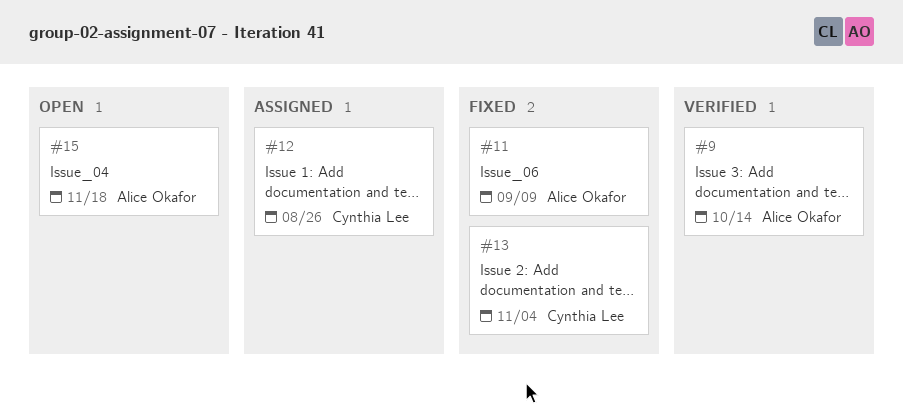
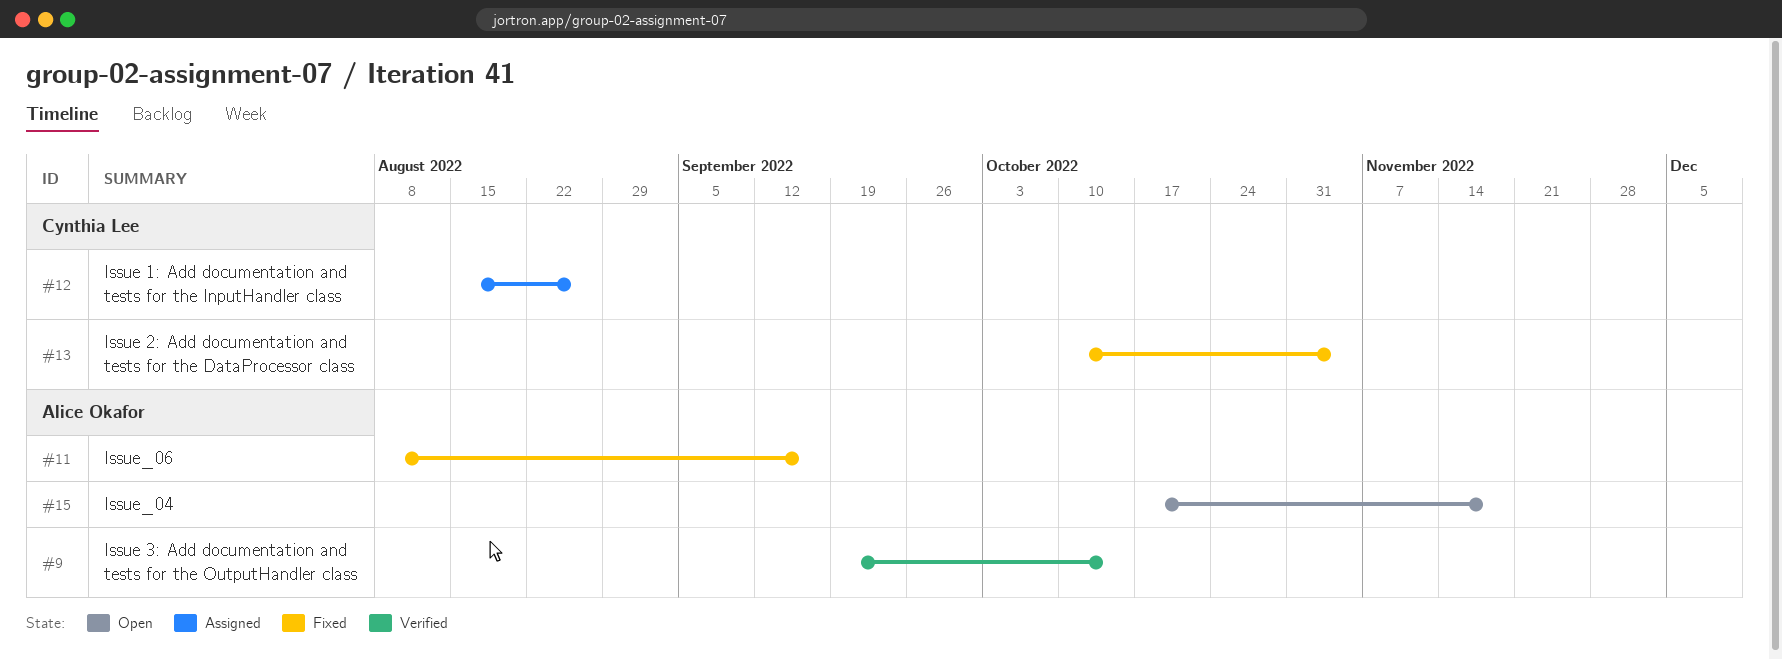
#11, due: Sep 9 -> Sep 16

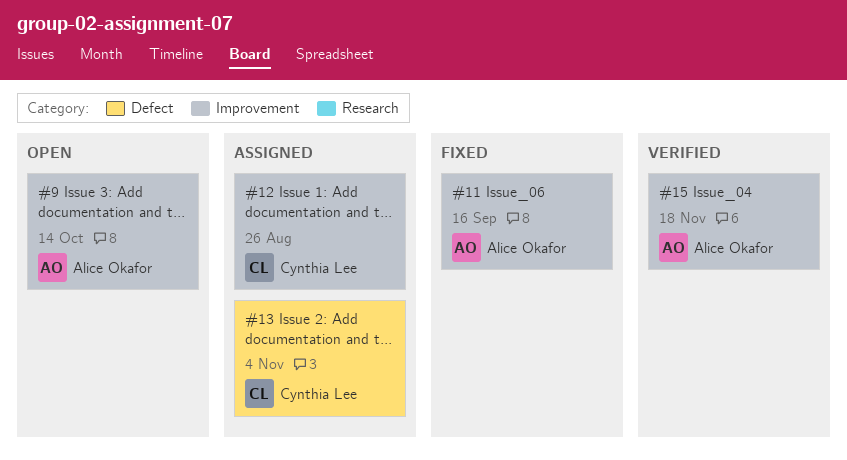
#9, status: Verified -> Open
#13, status: Fixed -> Assigned
#15, status: Open -> Verified

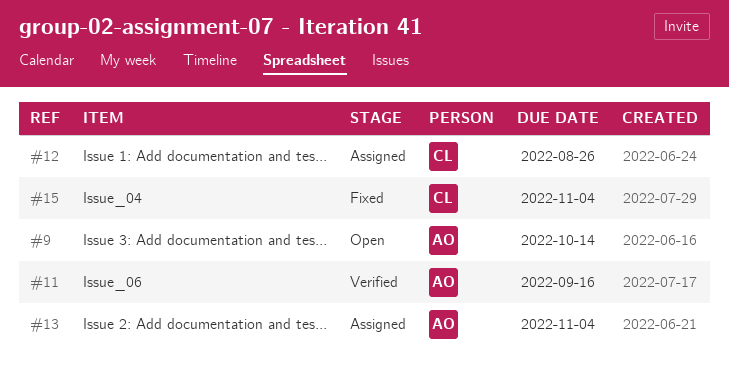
#11, status: Fixed -> Verified
#13, owner: Cynthia Lee -> Alice Okafor
#15, status: Verified -> Fixed
#15, owner: Alice Okafor -> Cynthia Lee
#15, due: Nov 18 -> Nov 4

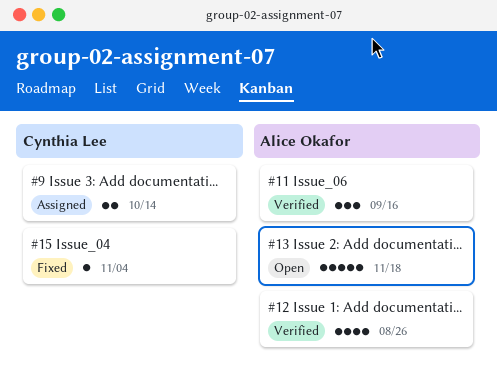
#9, status: Open -> Assigned
#9, owner: Alice Okafor -> Cynthia Lee
#12, status: Assigned -> Verified
#12, owner: Cynthia Lee -> Alice Okafor
#13, status: Assigned -> Open
#13, due: Nov 4 -> Nov 18

